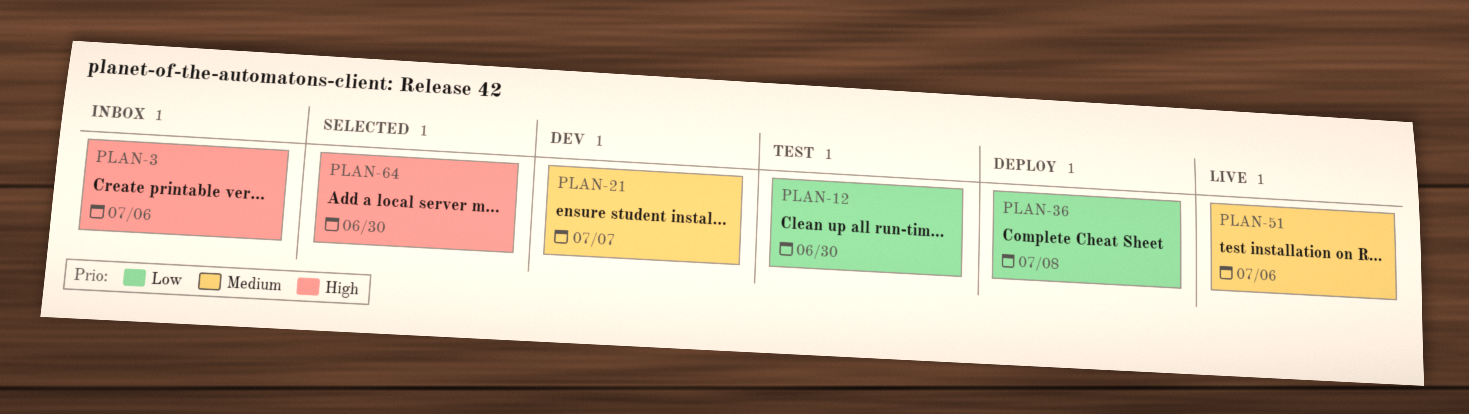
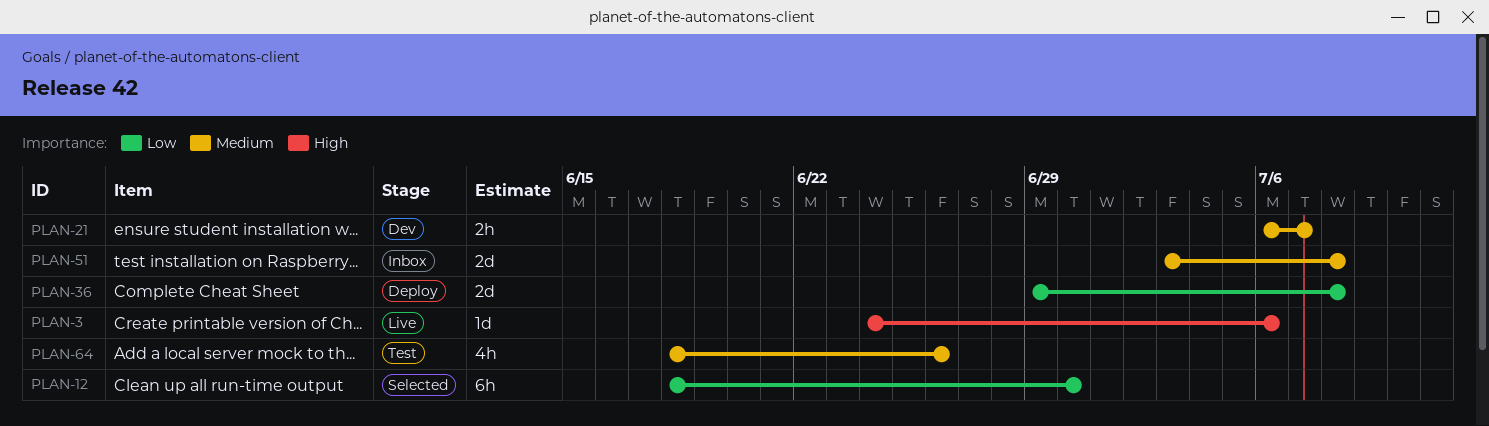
PLAN-3, status: Inbox -> Live
PLAN-12, status: Test -> Selected
PLAN-51, status: Live -> Inbox
PLAN-51, due: Jul 6 -> Jul 8
PLAN-64, status: Selected -> Test
PLAN-64, priority: High -> Medium
PLAN-64, due: Jun 30 -> Jun 26

